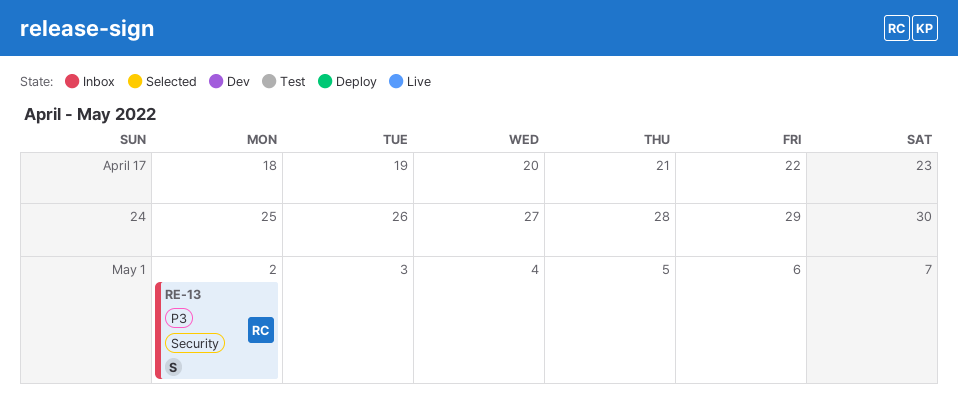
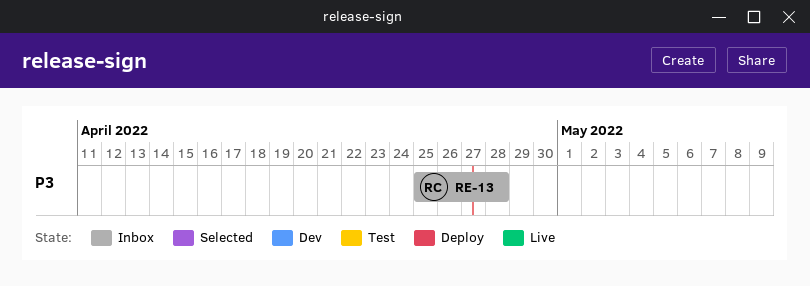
RE-13, due: May 2 -> Apr 28

